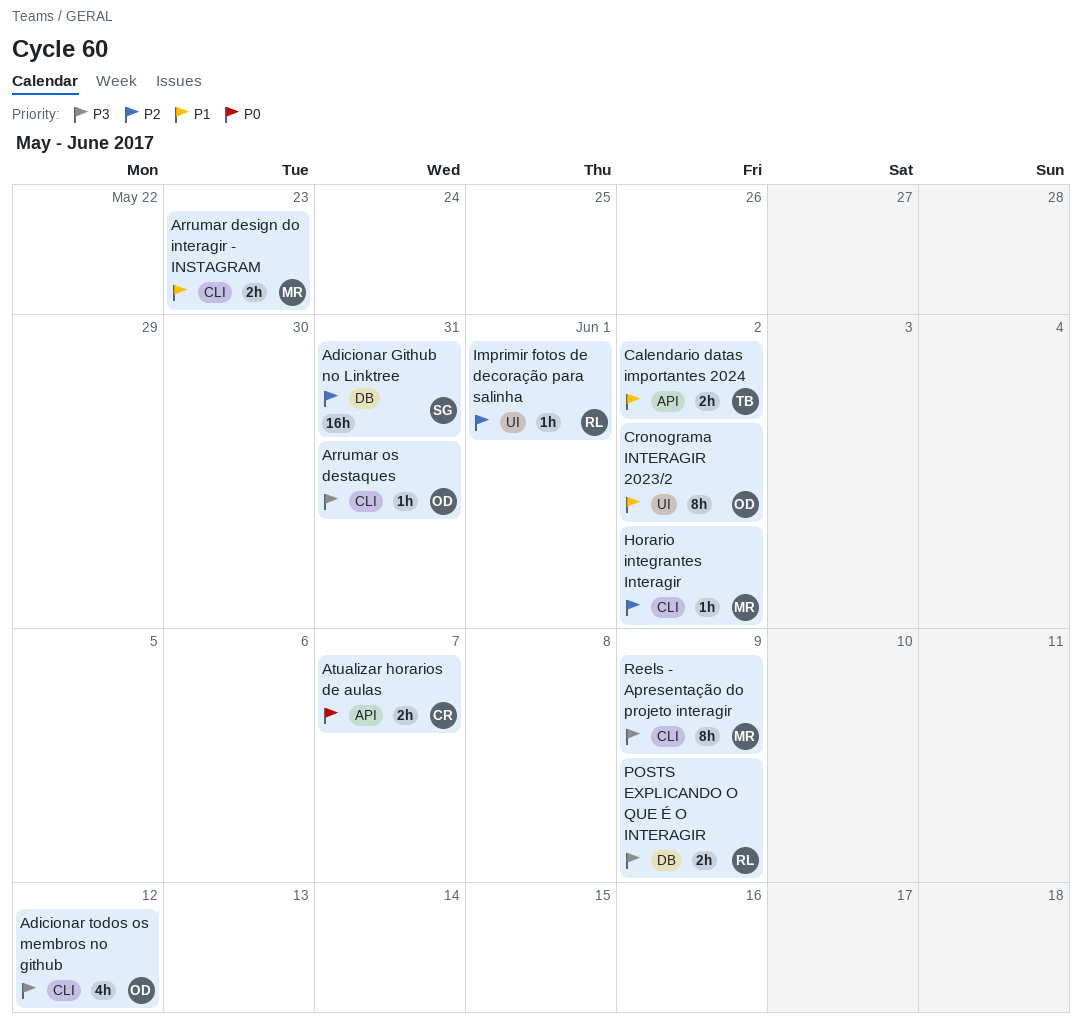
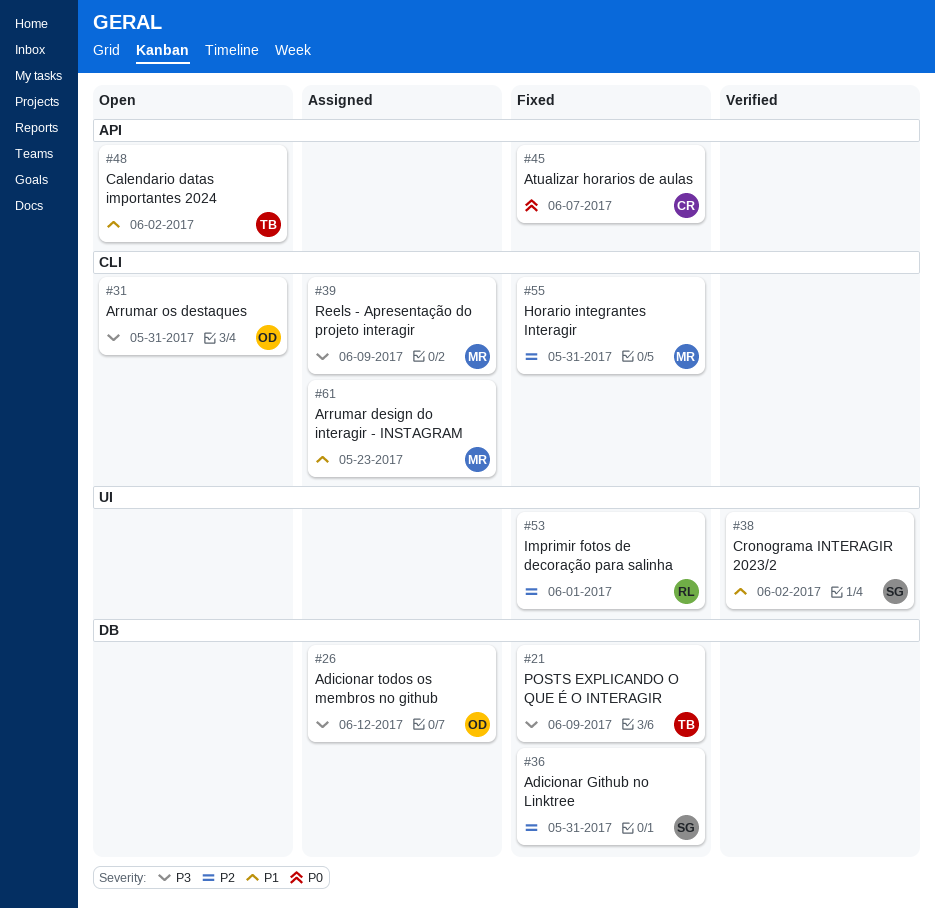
Adicionar todos os membros no github, label: CLI -> DB
Cronograma INTERAGIR 2023/2, owner: OD -> SG
Horario integrantes Interagir, due: Jun 2 -> May 31
POSTS EXPLICANDO O QUE É O INTERAGIR, owner: RL -> TB

